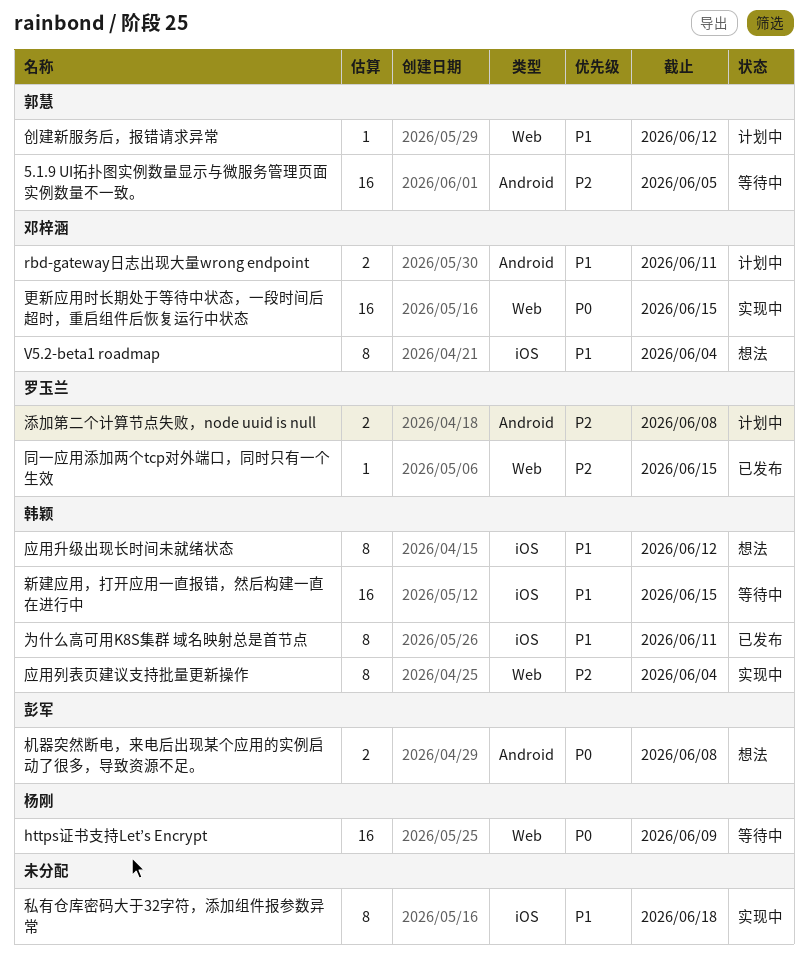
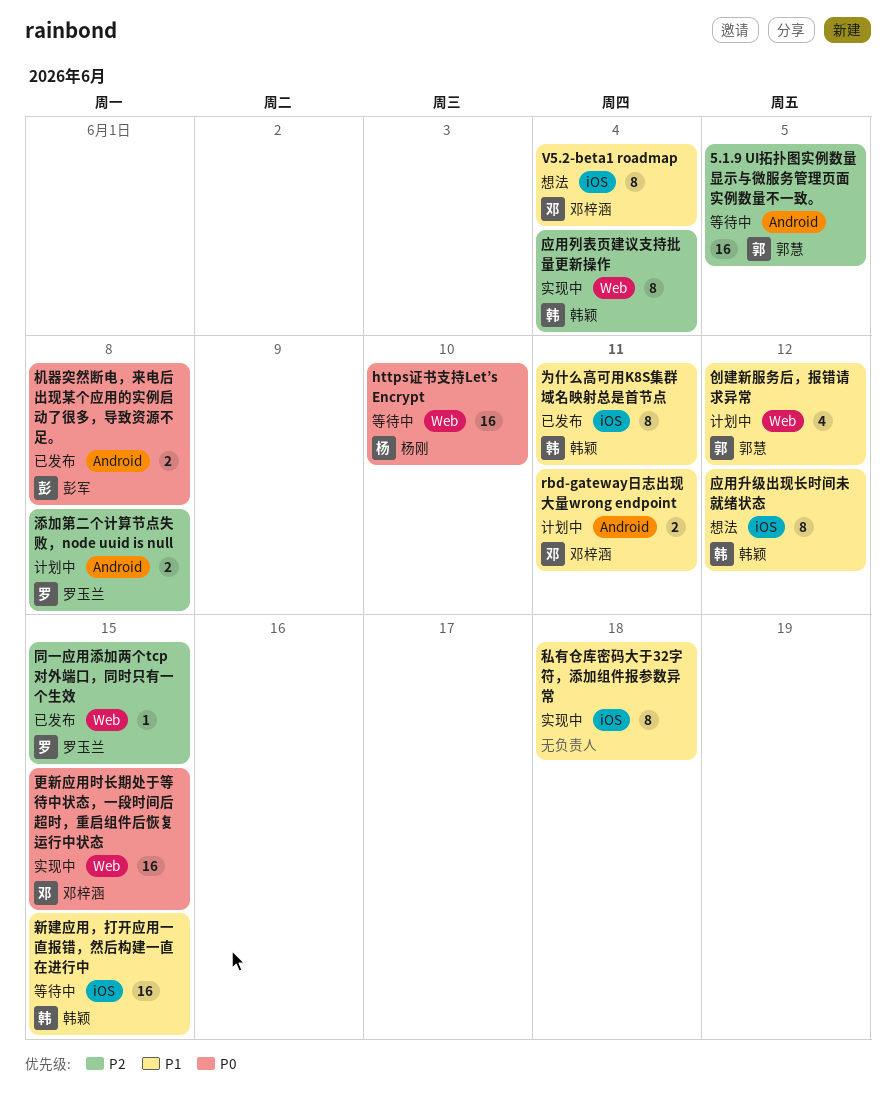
https证书支持Let’s Encrypt, due: Jun 9 -> Jun 10
创建新服务后，报错请求异常, estimate: 1 -> 4
机器突然断电，来电后出现某个应用的实例启动了很多，导致资源不足。, status: 想法 -> 已发布

